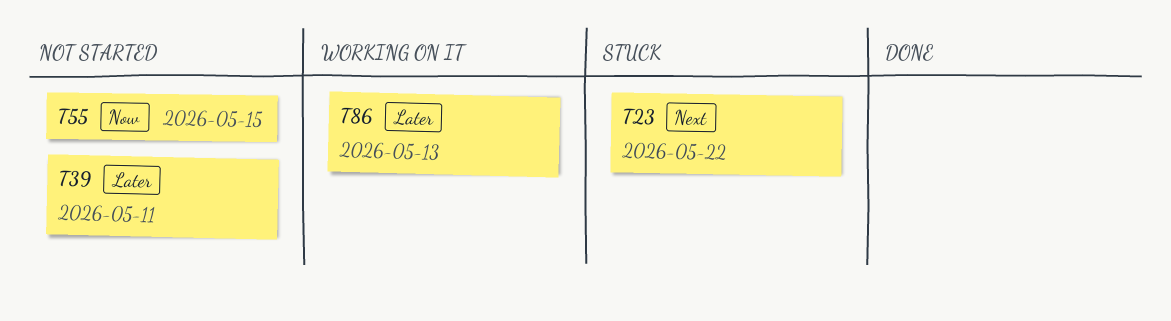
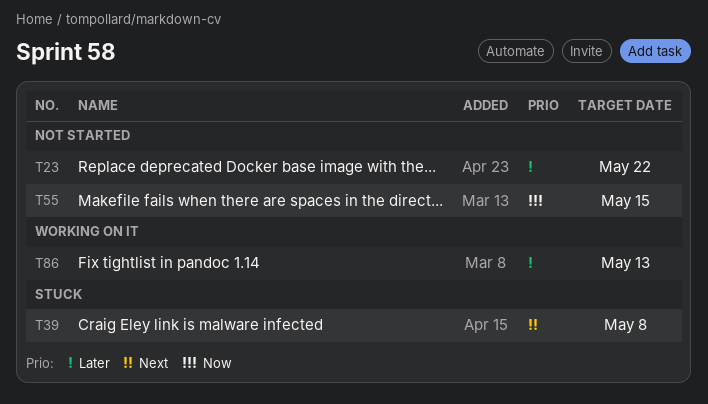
T23, status: Stuck -> Not started
T23, priority: Next -> Later
T39, status: Not started -> Stuck
T39, priority: Later -> Next
T39, due: May 11 -> May 8

